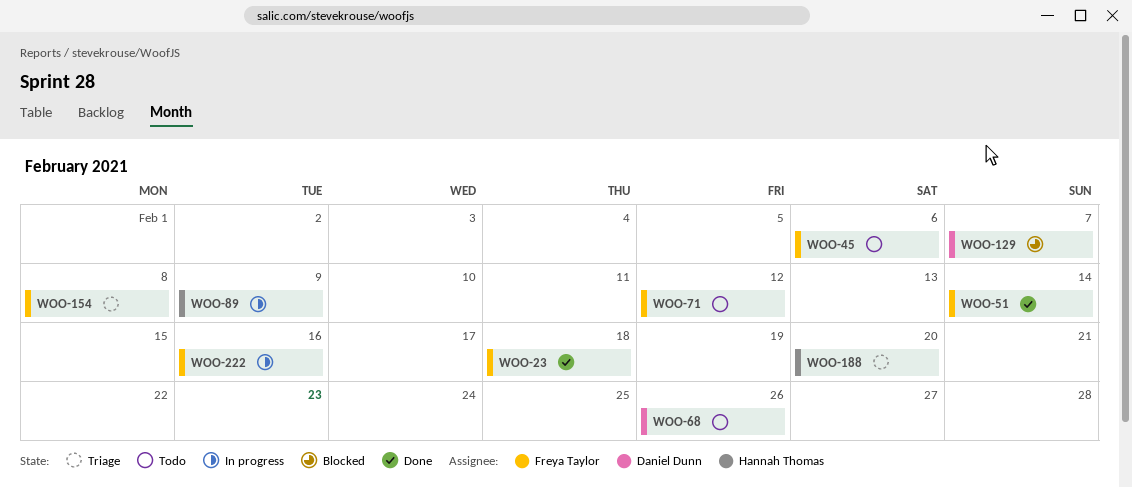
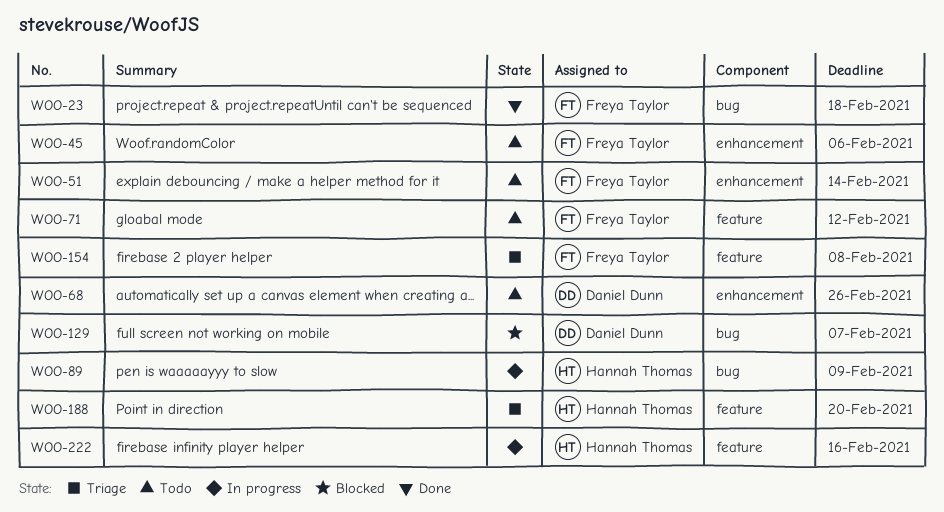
WOO-51, status: Done -> Todo
WOO-222, owner: Freya Taylor -> Hannah Thomas

